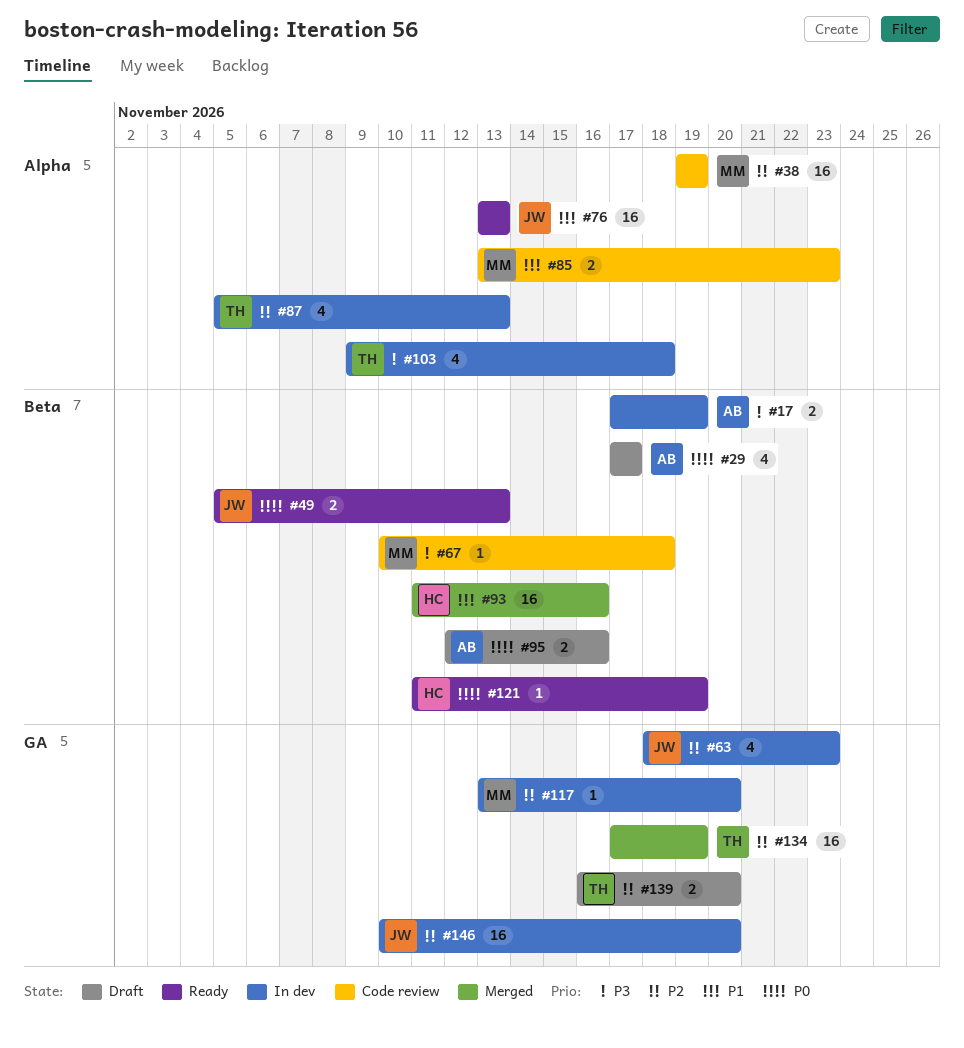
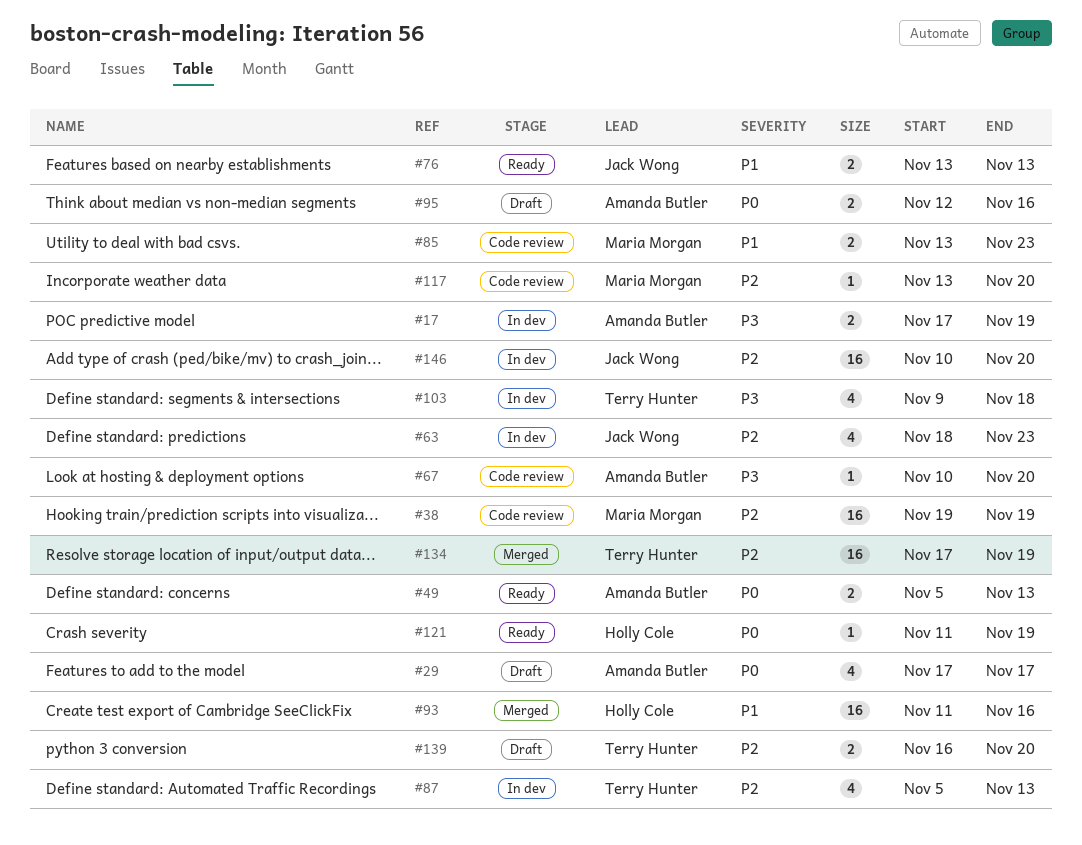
#49, owner: Jack Wong -> Amanda Butler
#67, owner: Maria Morgan -> Amanda Butler
#67, due: Nov 18 -> Nov 20
#76, estimate: 16 -> 2
#117, status: In dev -> Code review

